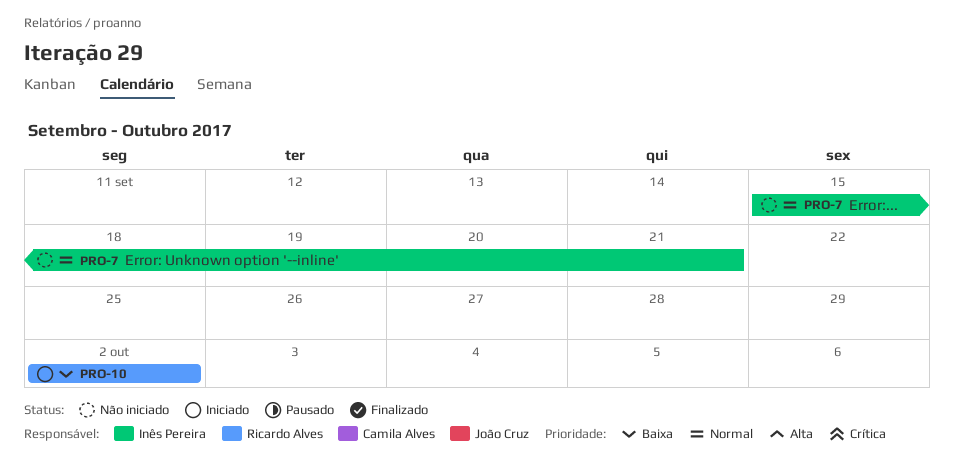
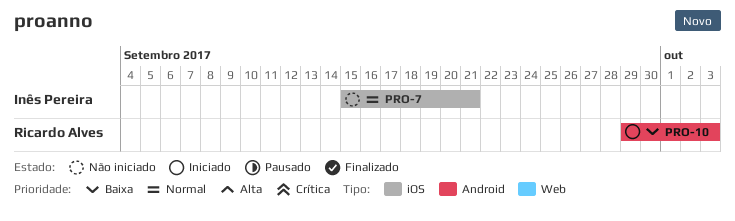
PRO-10, start: Oct 2 -> Sep 29
PRO-10, due: Oct 2 -> Oct 3

